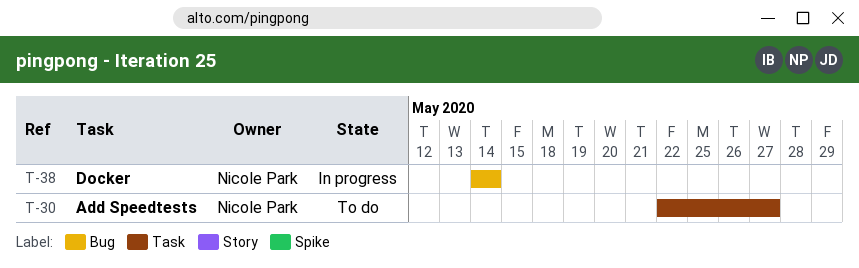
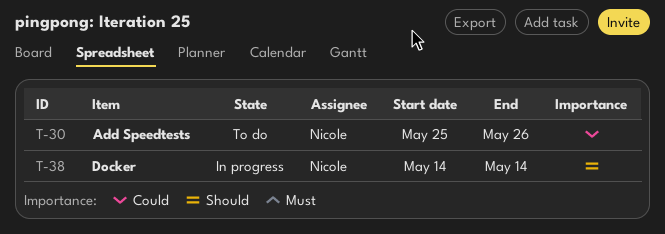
T-30, start: May 22 -> May 25
T-30, due: May 27 -> May 26

